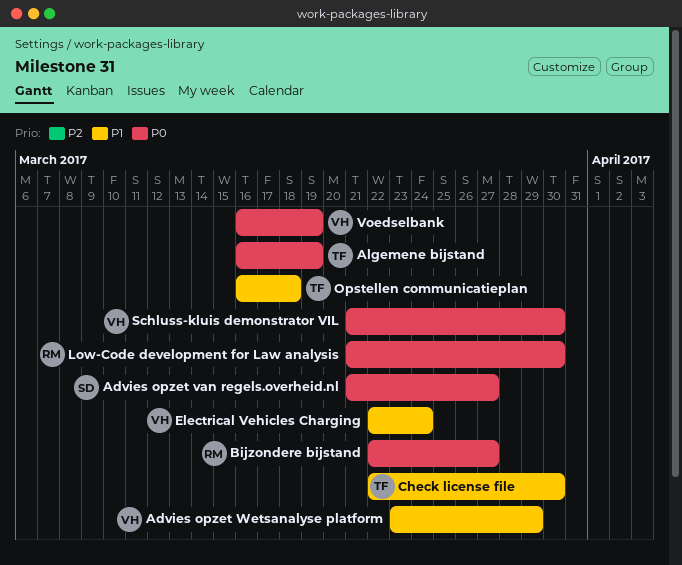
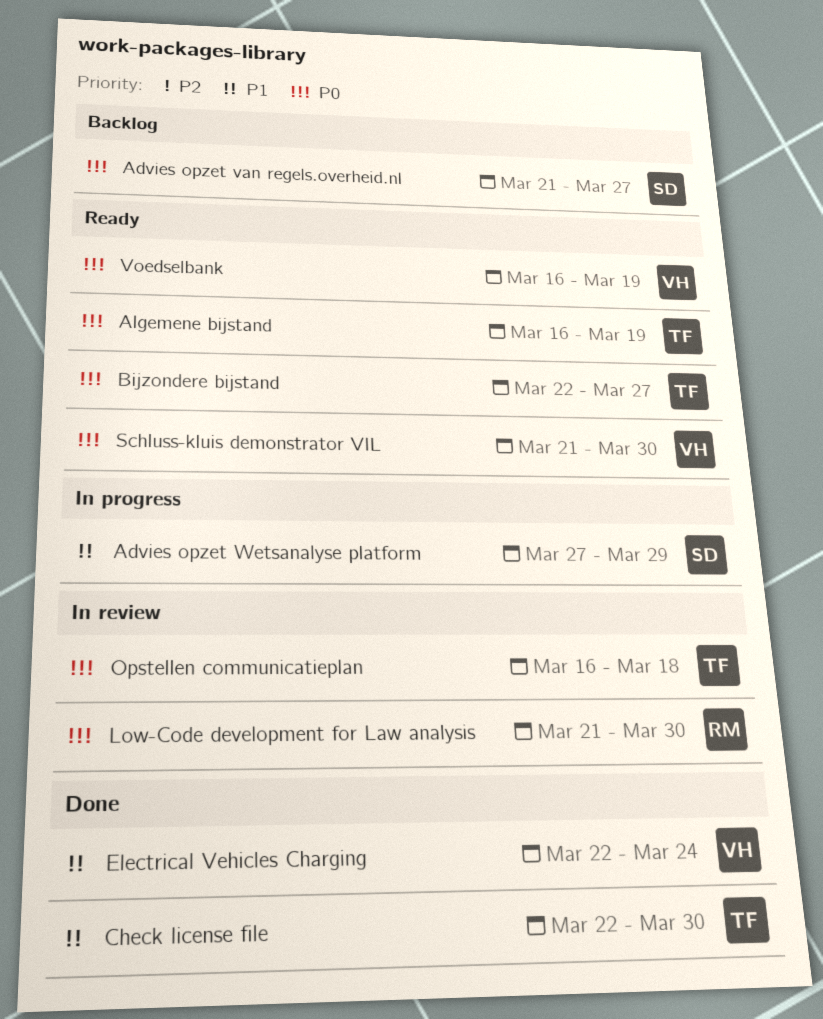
Advies opzet Wetsanalyse platform, owner: VH -> SD
Advies opzet Wetsanalyse platform, start: Mar 23 -> Mar 27
Bijzondere bijstand, owner: RM -> TF
Opstellen communicatieplan, priority: P1 -> P0

